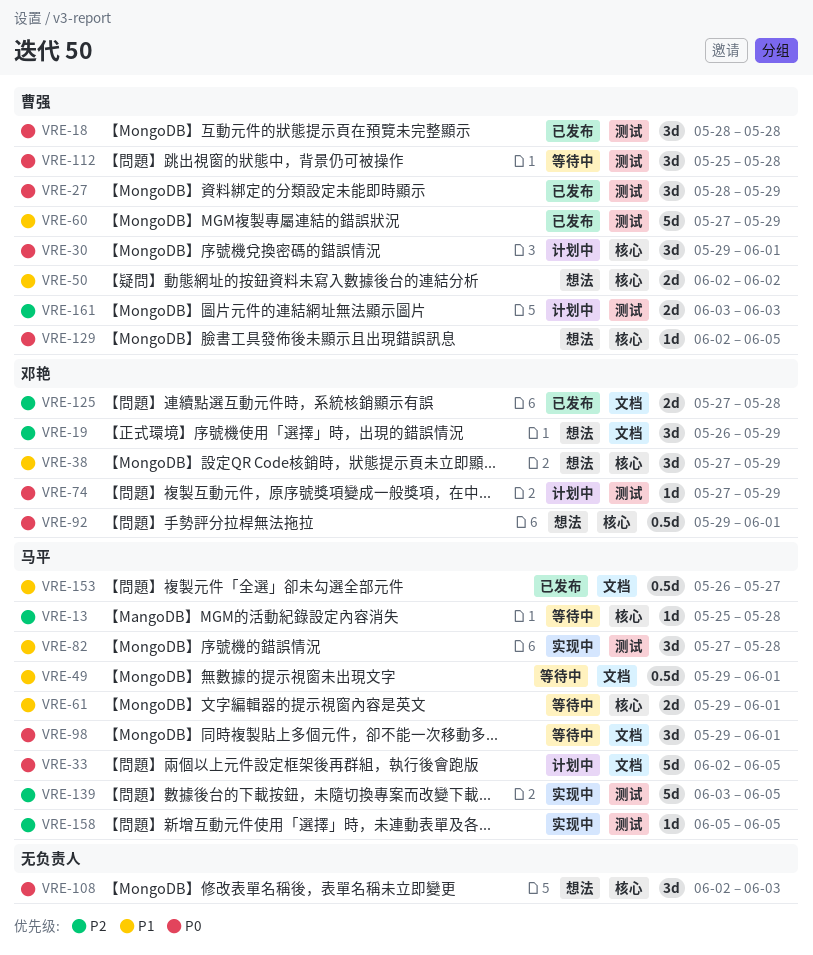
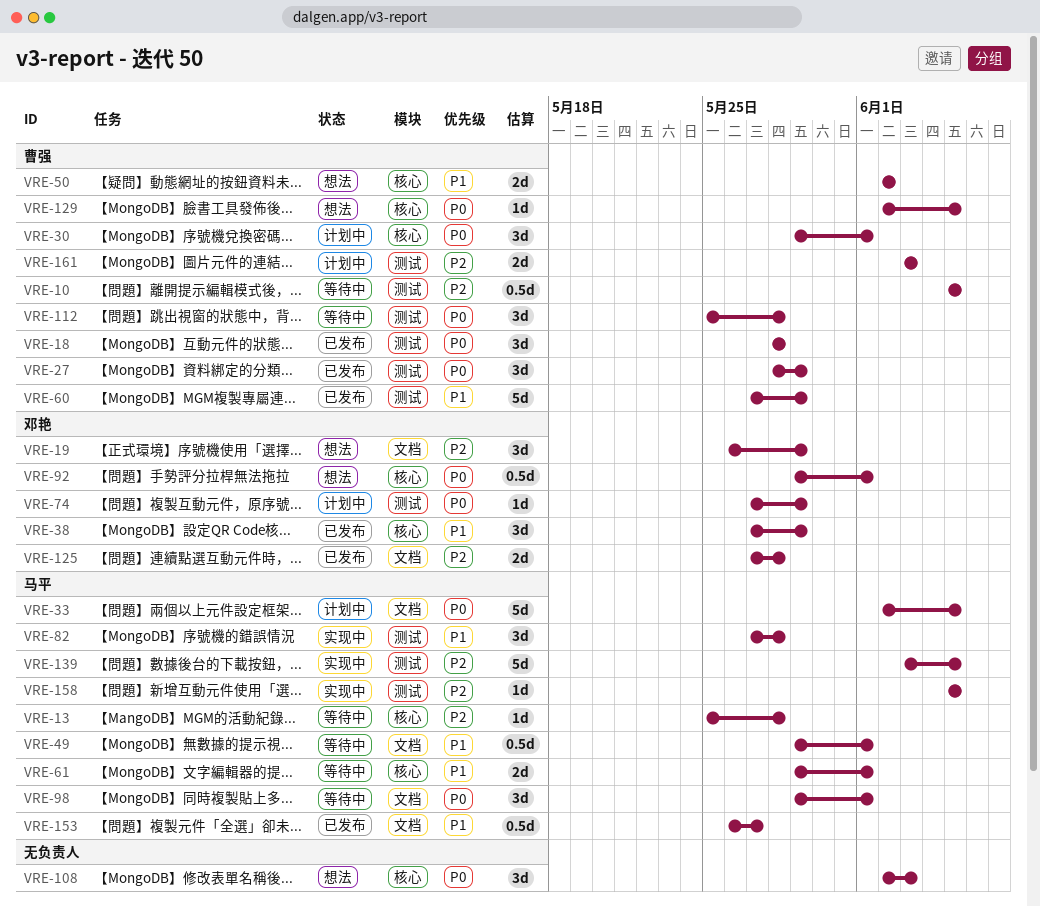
VRE-10: none -> present
VRE-38, status: 想法 -> 已发布

